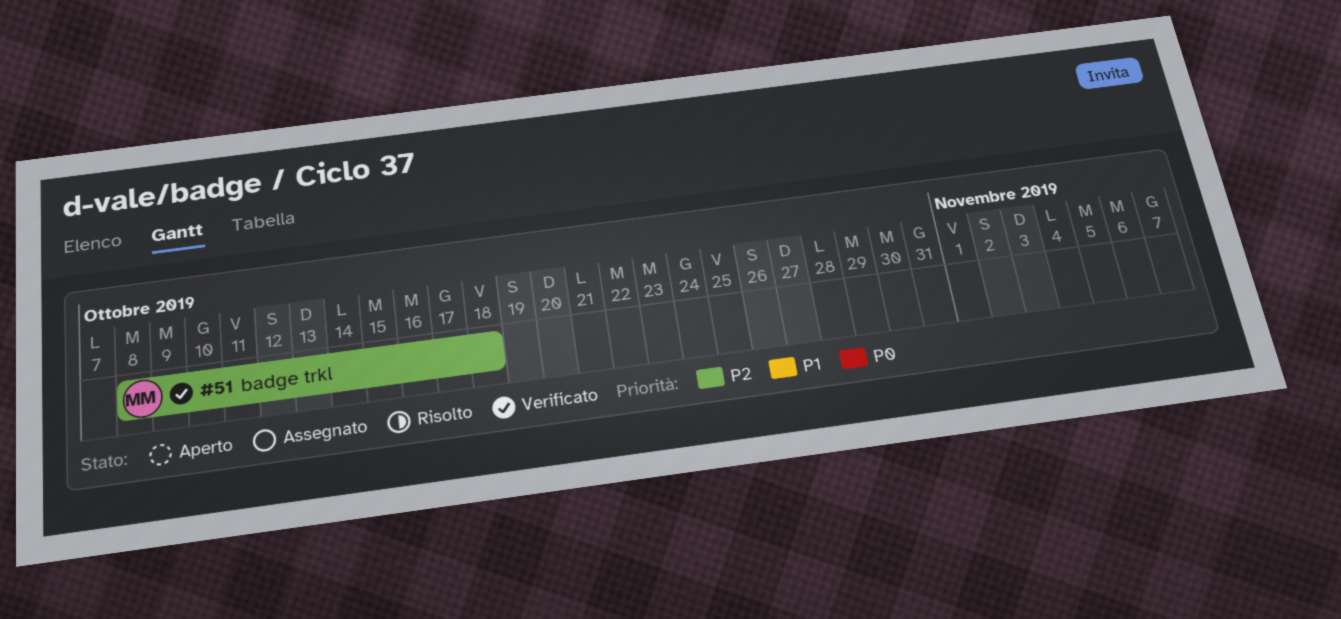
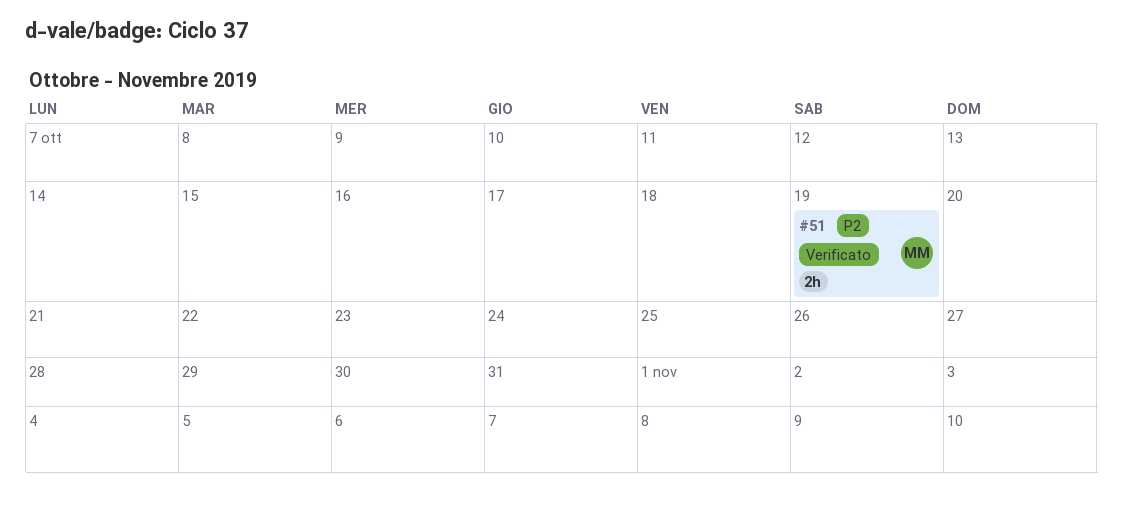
#51, due: Oct 18 -> Oct 19

